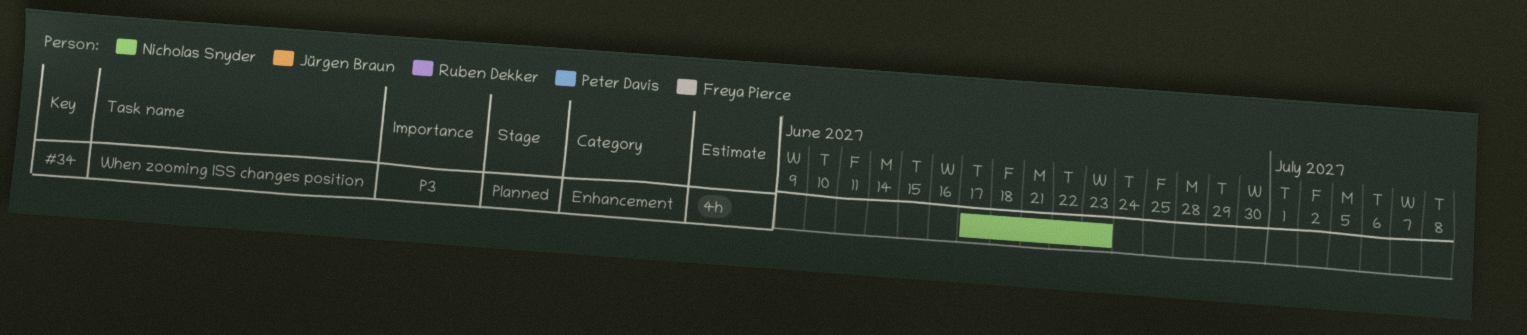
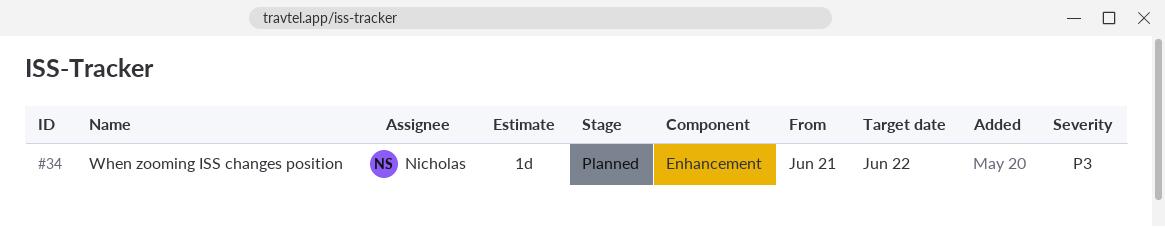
#34, estimate: 4h -> 1d
#34, start: Jun 17 -> Jun 21
#34, due: Jun 23 -> Jun 22

